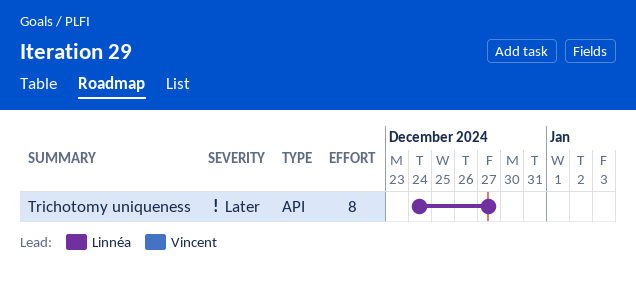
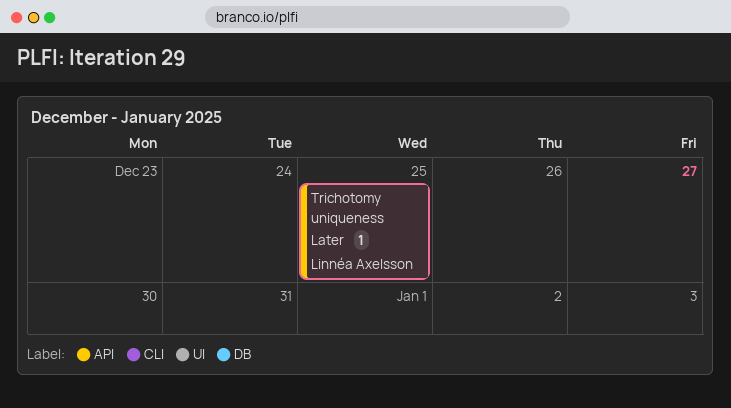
Trichotomy uniqueness, estimate: 8 -> 1
Trichotomy uniqueness, due: Dec 27 -> Dec 25

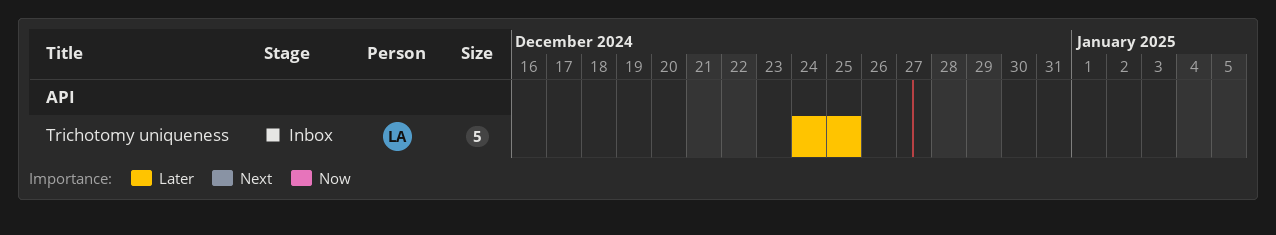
Trichotomy uniqueness, estimate: 1 -> 5

